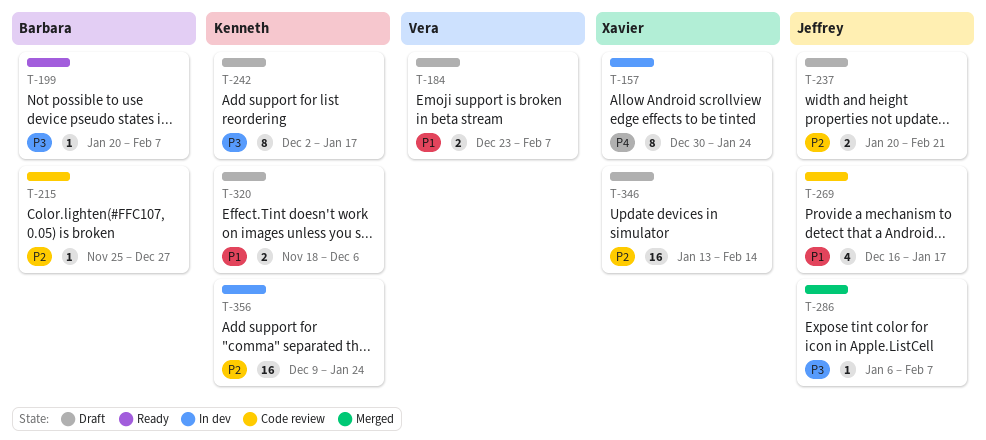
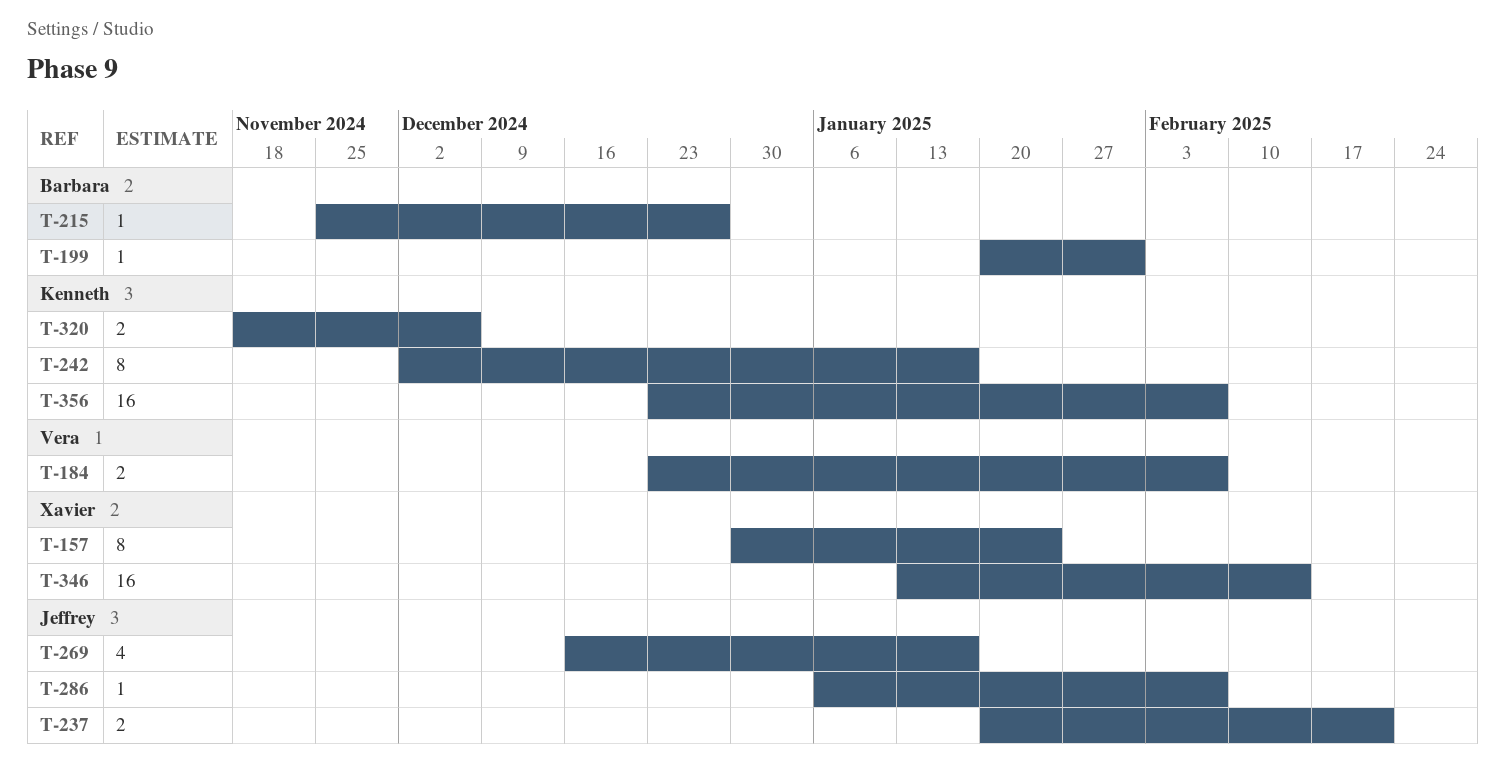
T-199, due: Feb 7 -> Jan 31
T-356, start: Dec 9 -> Dec 23
T-356, due: Jan 24 -> Feb 7

